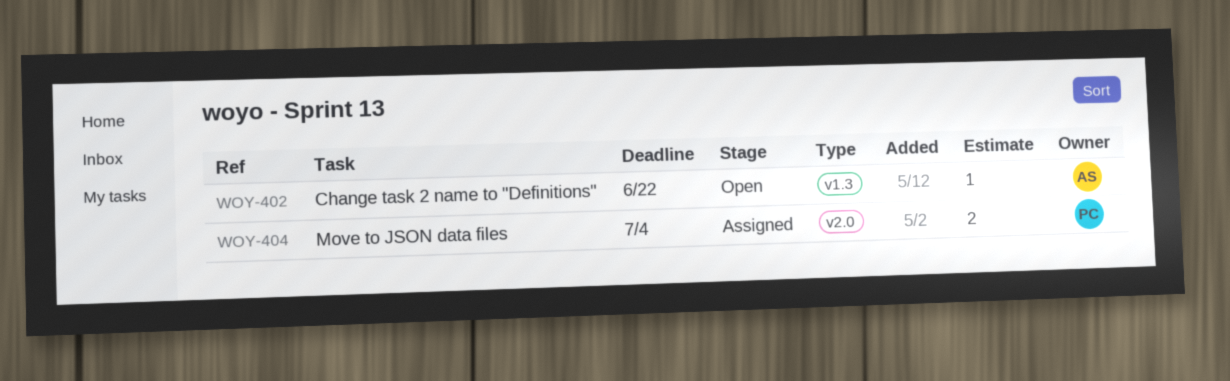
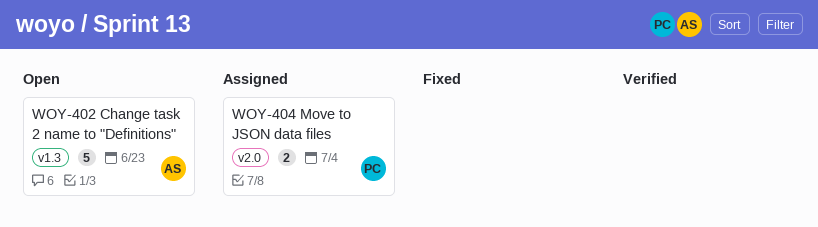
WOY-402, estimate: 1 -> 5
WOY-402, due: Jun 22 -> Jun 23

